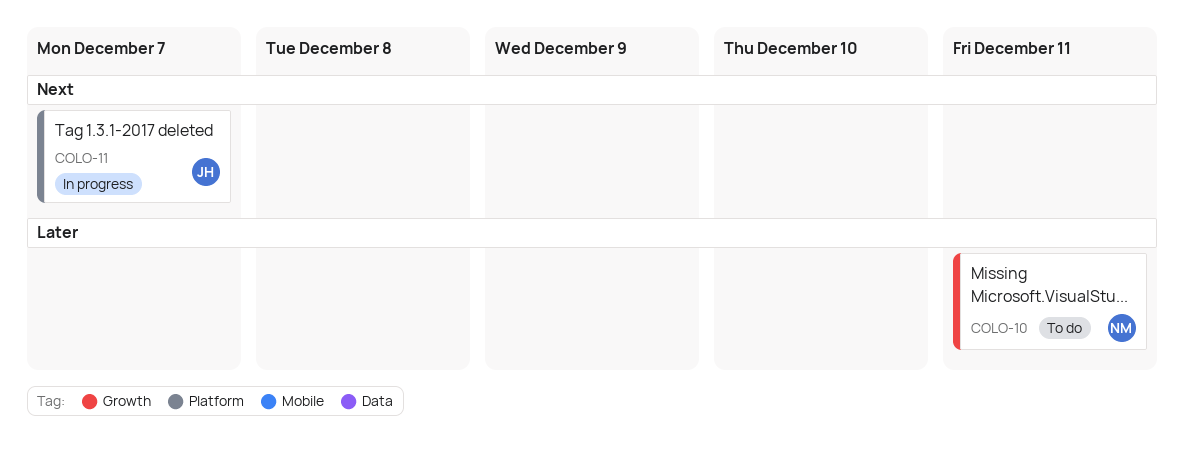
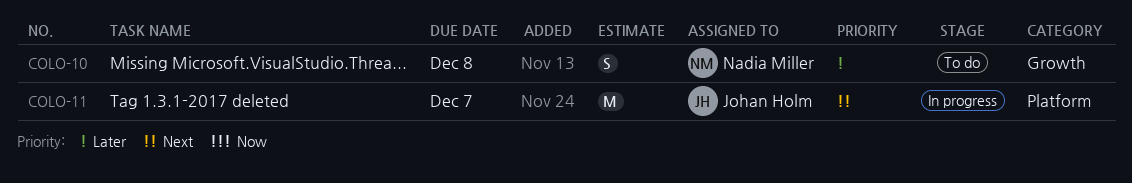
COLO-10, due: Dec 11 -> Dec 8

